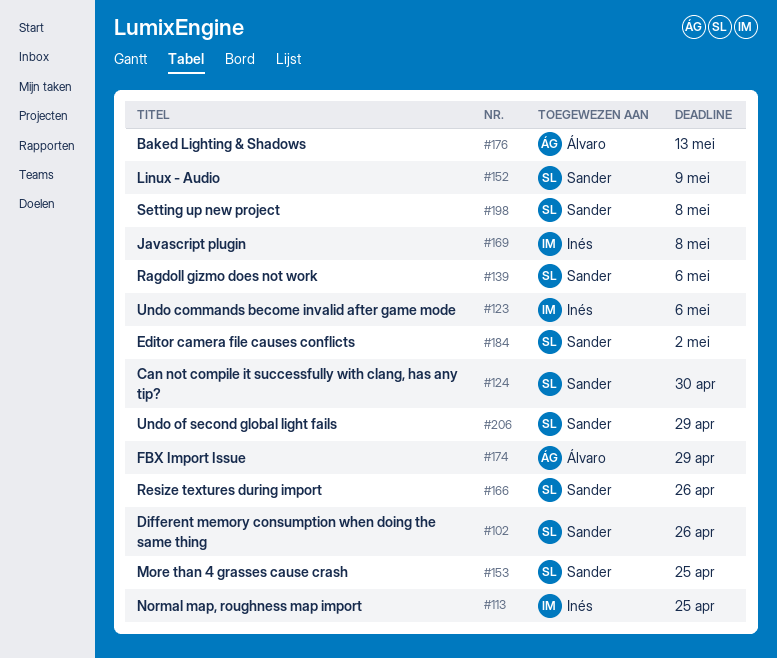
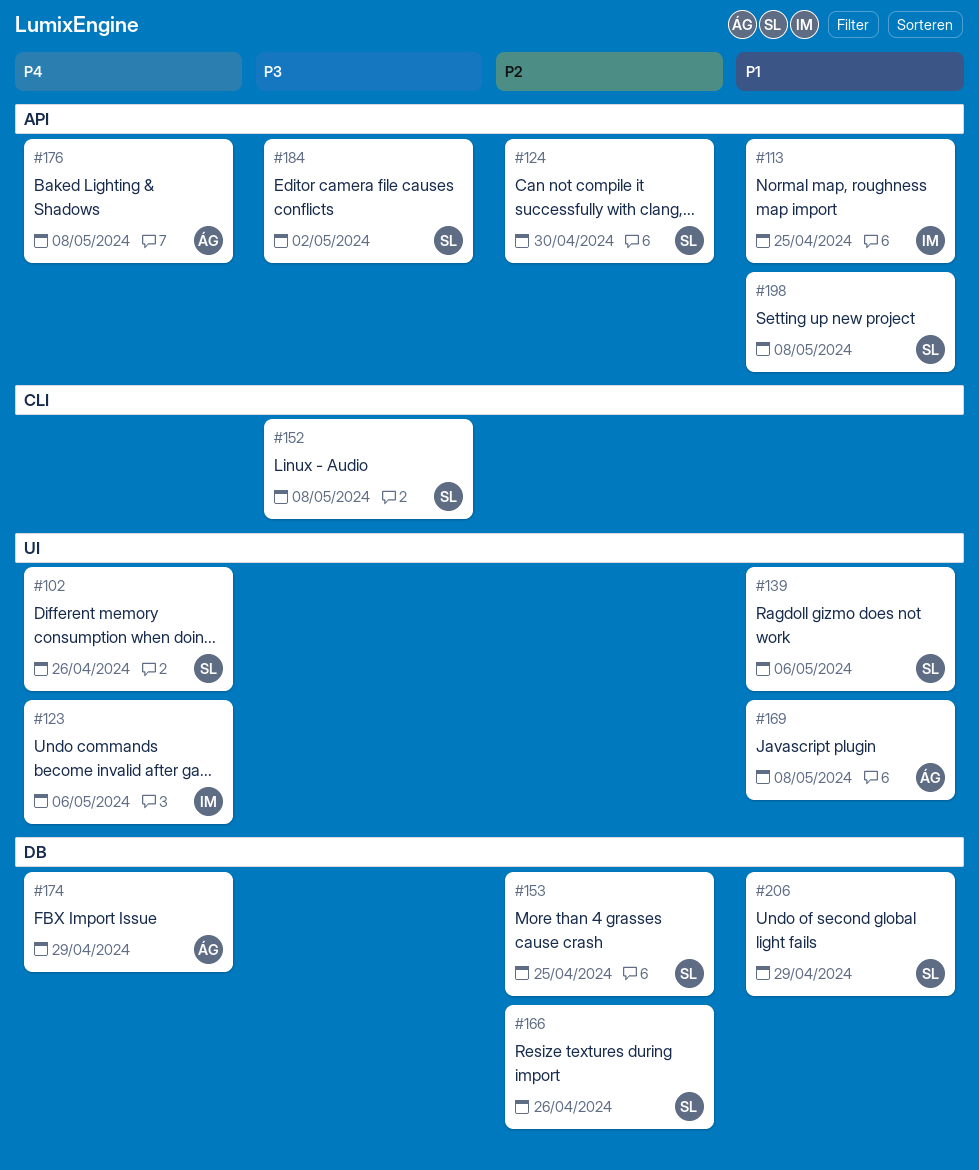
#152, due: May 9 -> May 8
#169, owner: Inés -> Álvaro
#176, due: May 13 -> May 8

